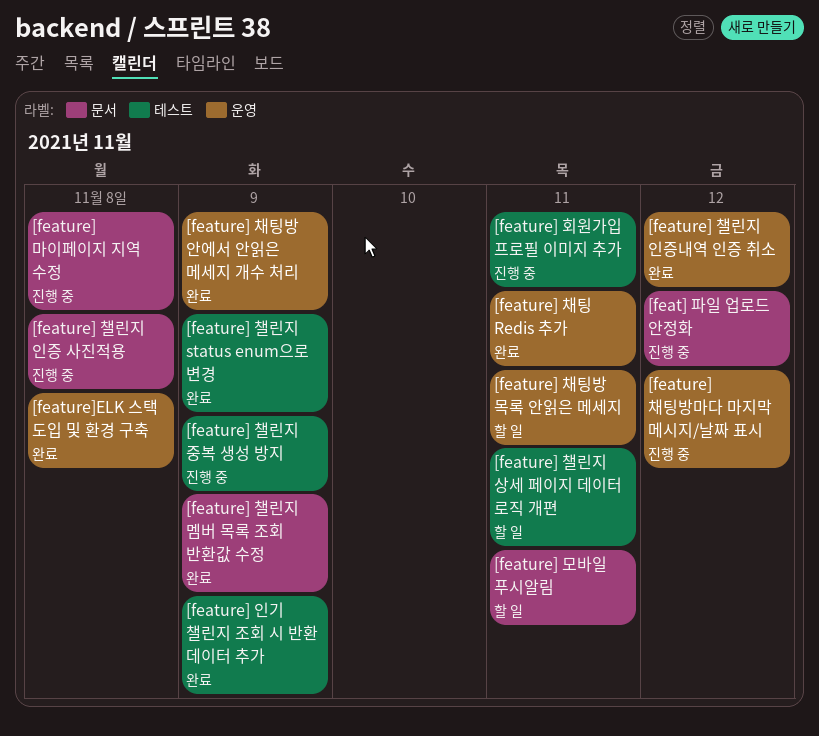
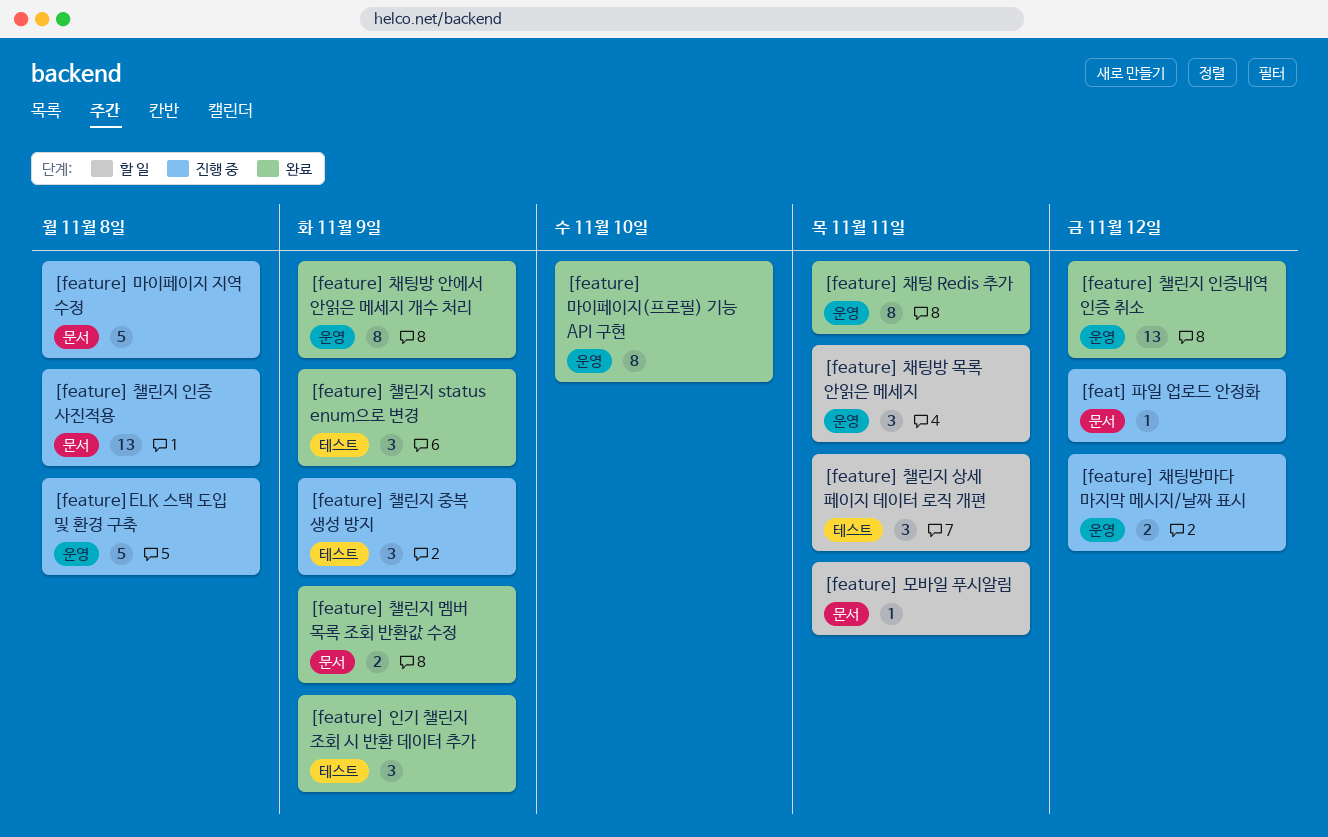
[feature] 마이페이지(프로필) 기능 API 구현: none -> present
[feature] 회원가입 프로필 이미지 추가: present -> none
[feature]ELK 스택 도입 및 환경 구축, status: 완료 -> 진행 중

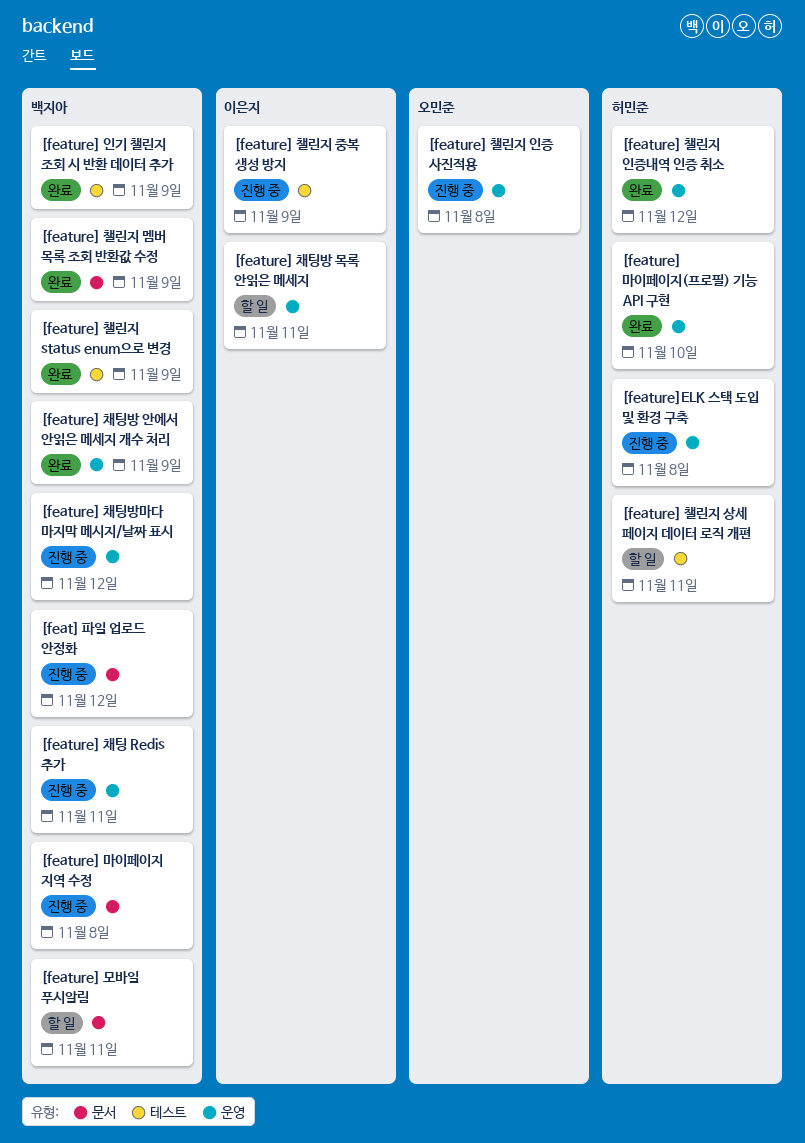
[feature] 채팅 Redis 추가, status: 완료 -> 진행 중
[feature] 챌린지 인증 사진적용, label: 문서 -> 운영

